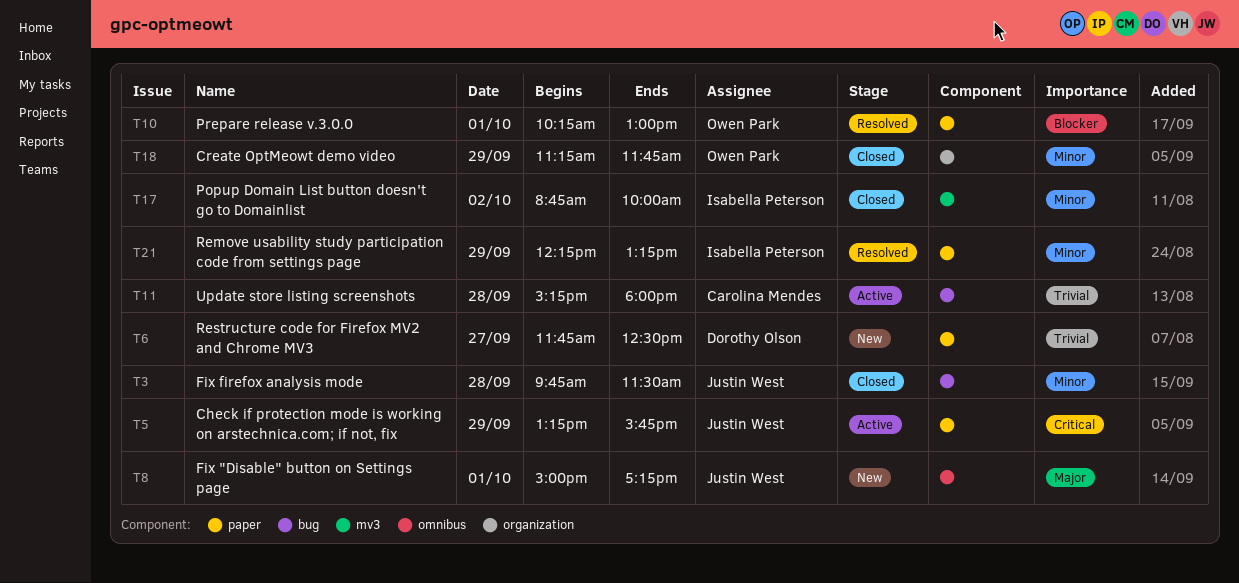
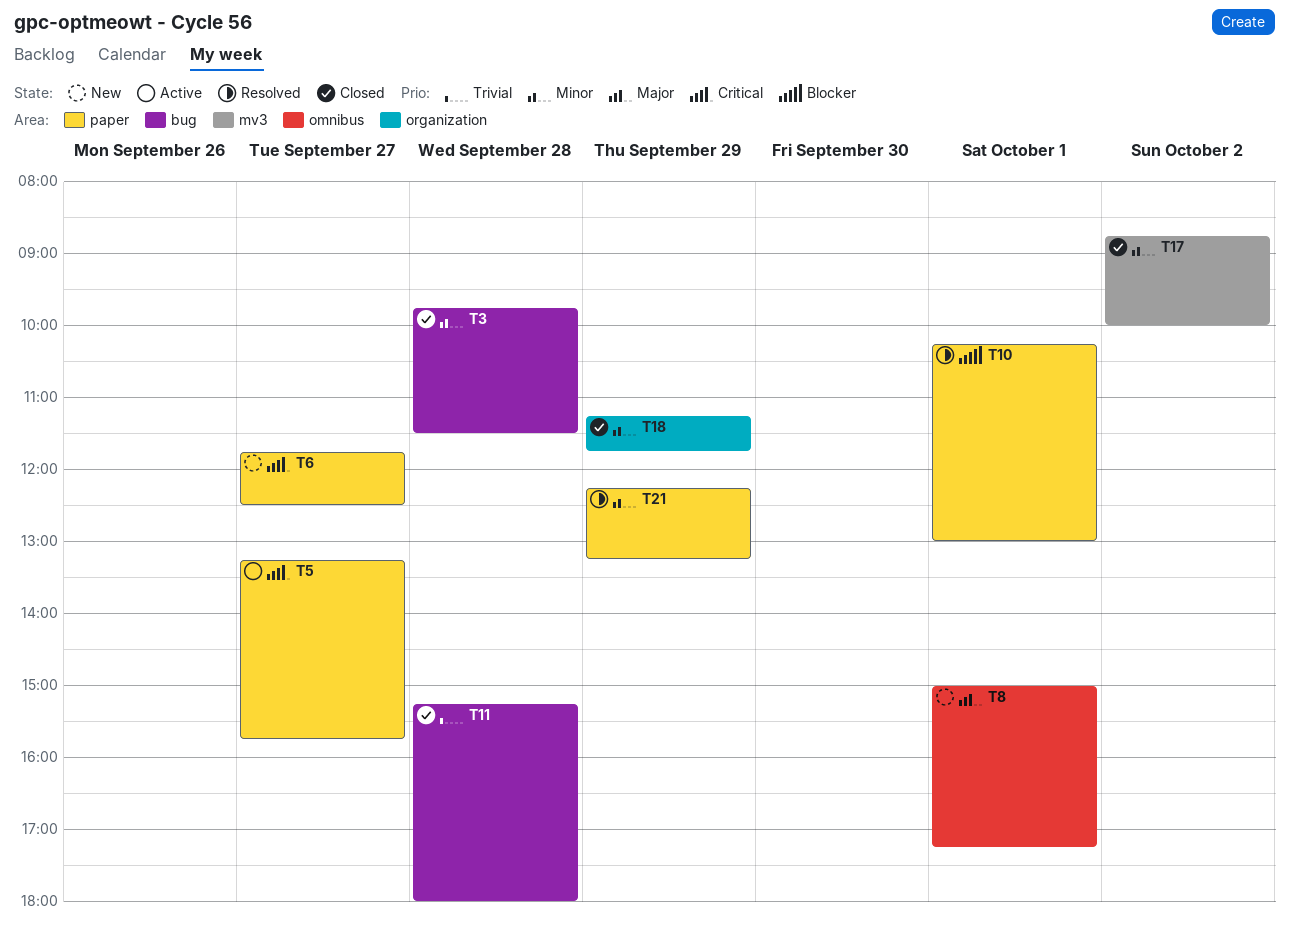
T5, day: Sep 29 -> Sep 27
T6, priority: Trivial -> Critical
T11, status: Active -> Closed

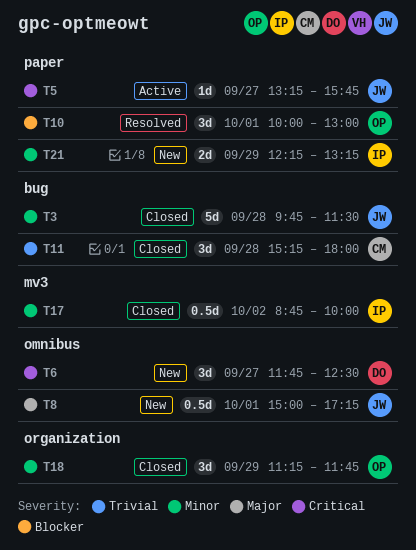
T6, label: paper -> omnibus
T10, begins: 10:15 -> 10:00
T21, status: Resolved -> New

